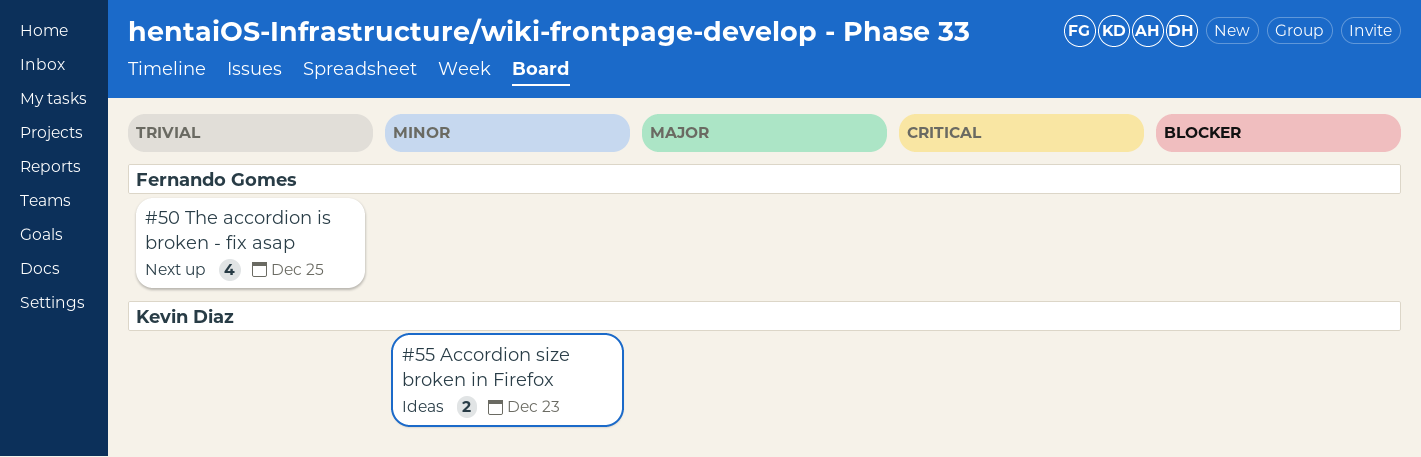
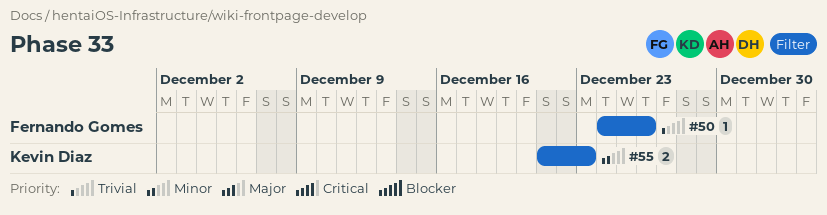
#50, estimate: 4 -> 1
#50, due: Dec 25 -> Dec 26

